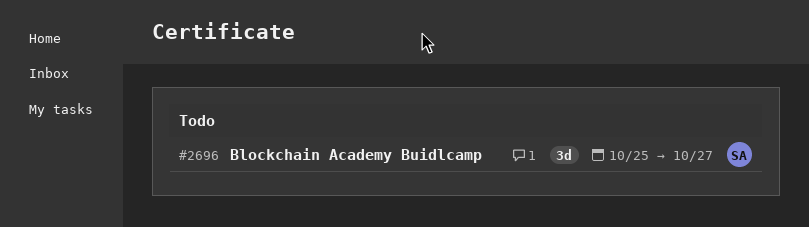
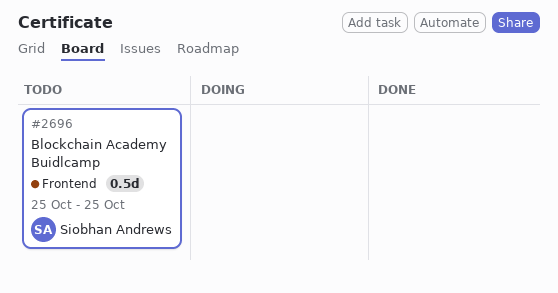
#2696, estimate: 3d -> 0.5d
#2696, due: Oct 27 -> Oct 25

